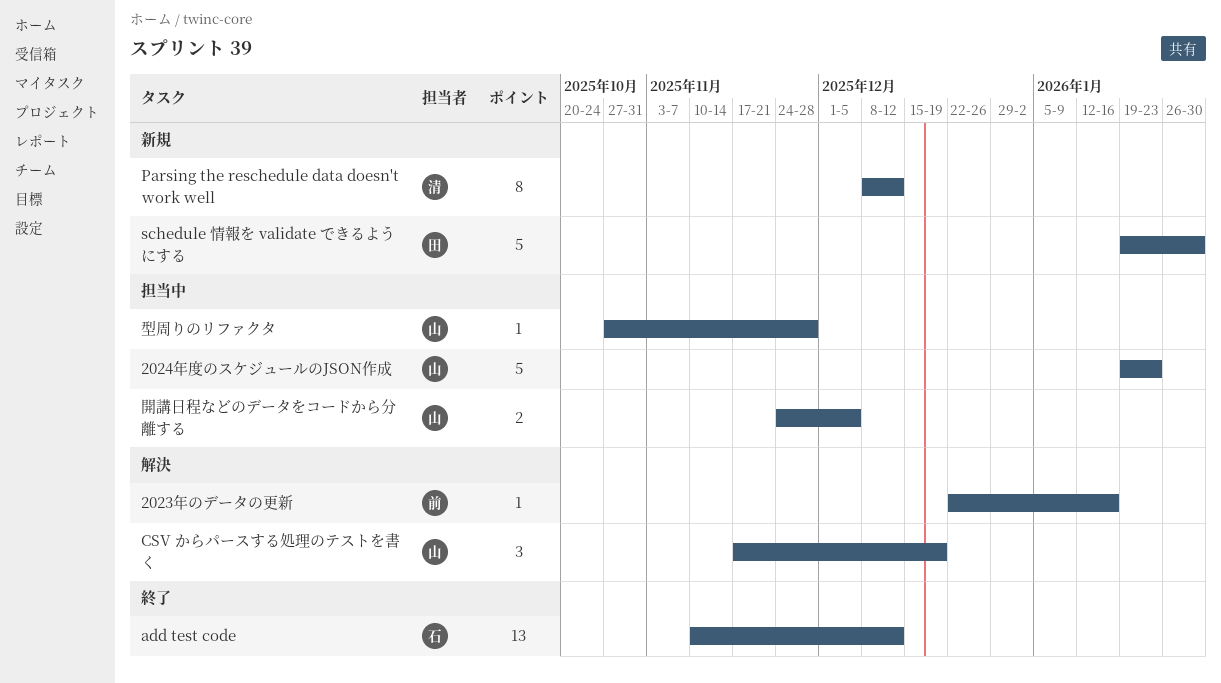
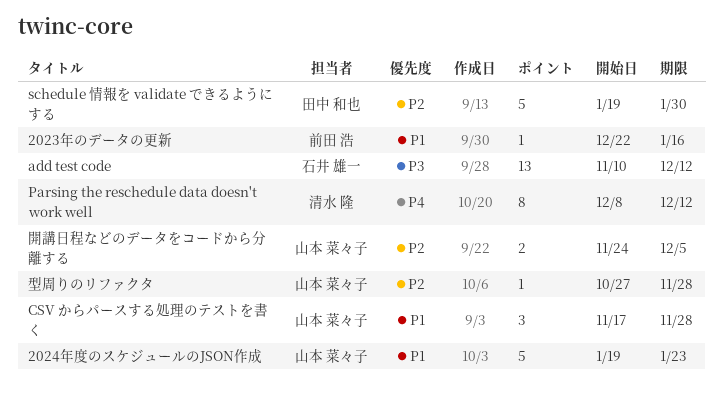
CSV からパースする処理のテストを書く, due: Dec 19 -> Nov 28

